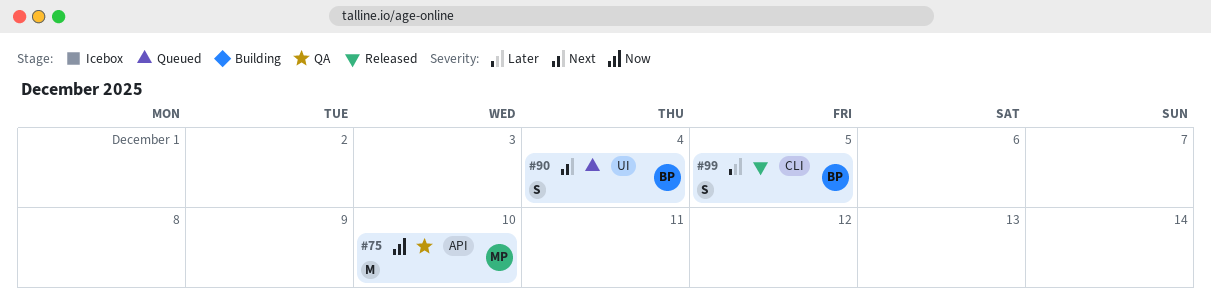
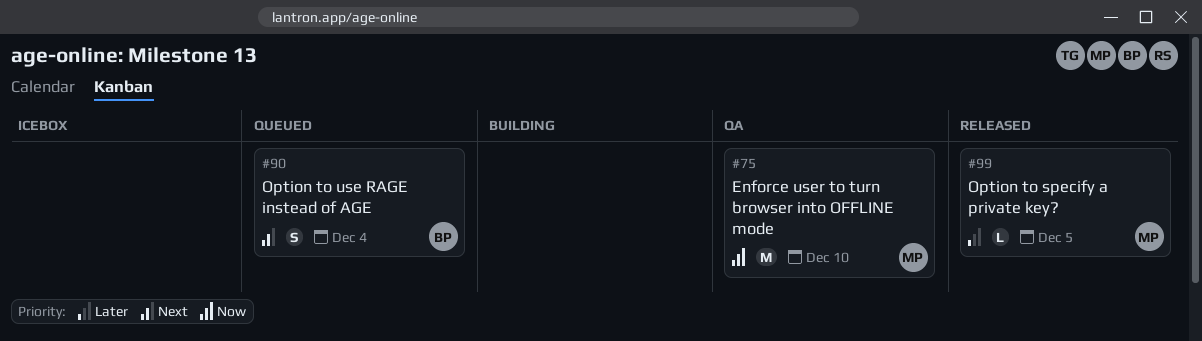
#99, owner: BP -> MP
#99, estimate: S -> L

